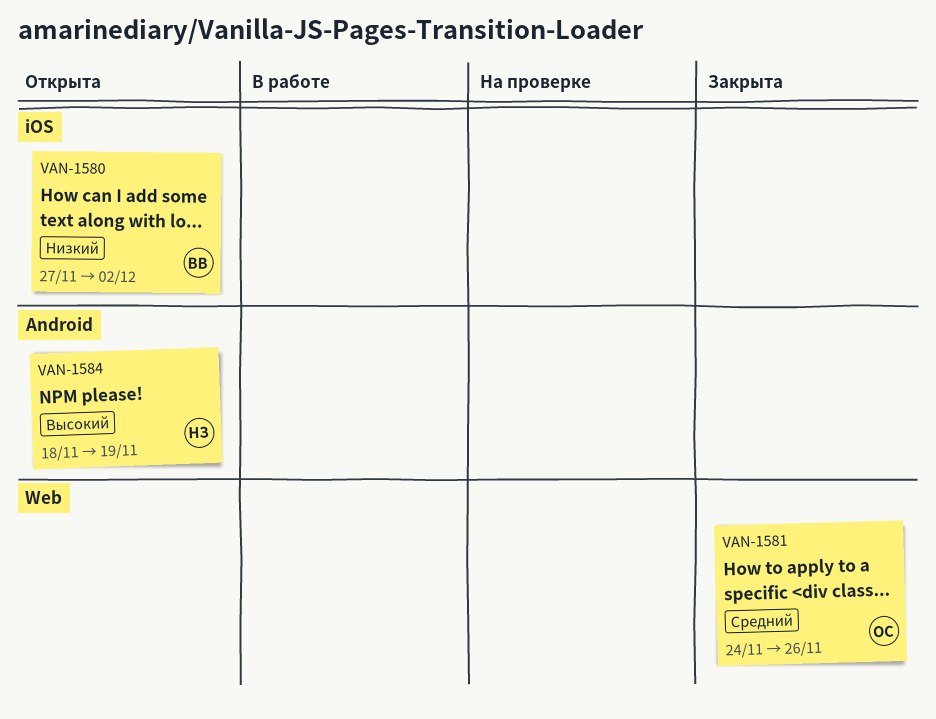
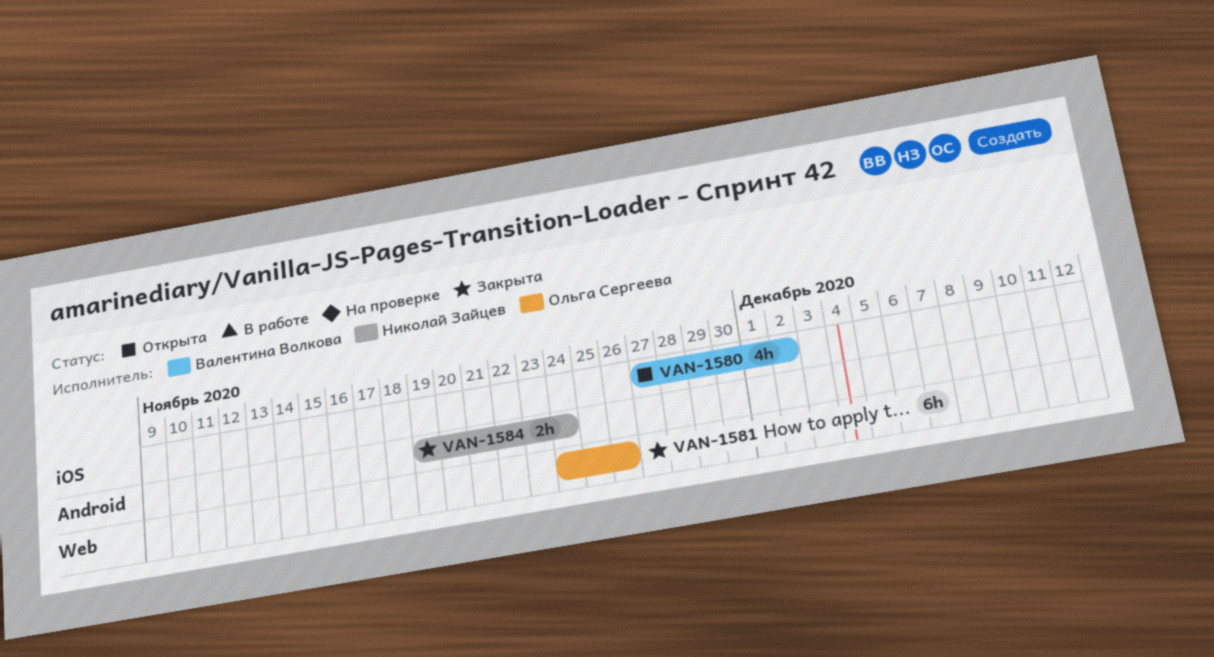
VAN-1584, status: Открыта -> Закрыта
VAN-1584, start: Nov 18 -> Nov 19
VAN-1584, due: Nov 19 -> Nov 24

